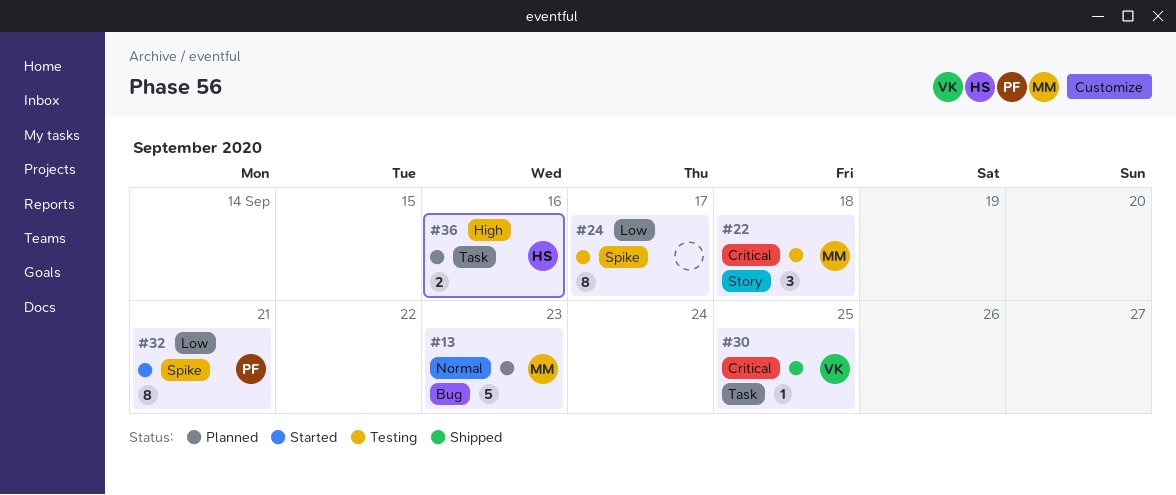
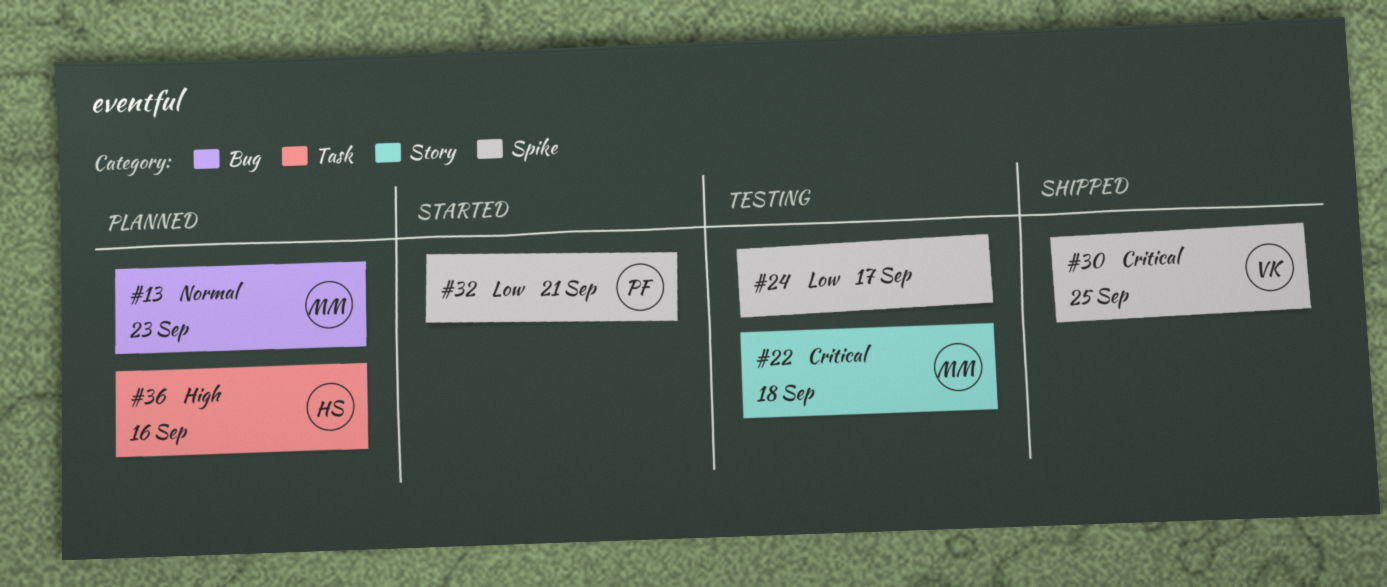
#30, label: Task -> Spike

